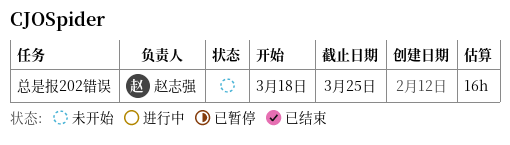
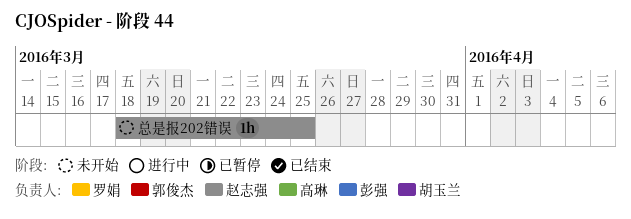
总是报202错误, estimate: 16h -> 1h

